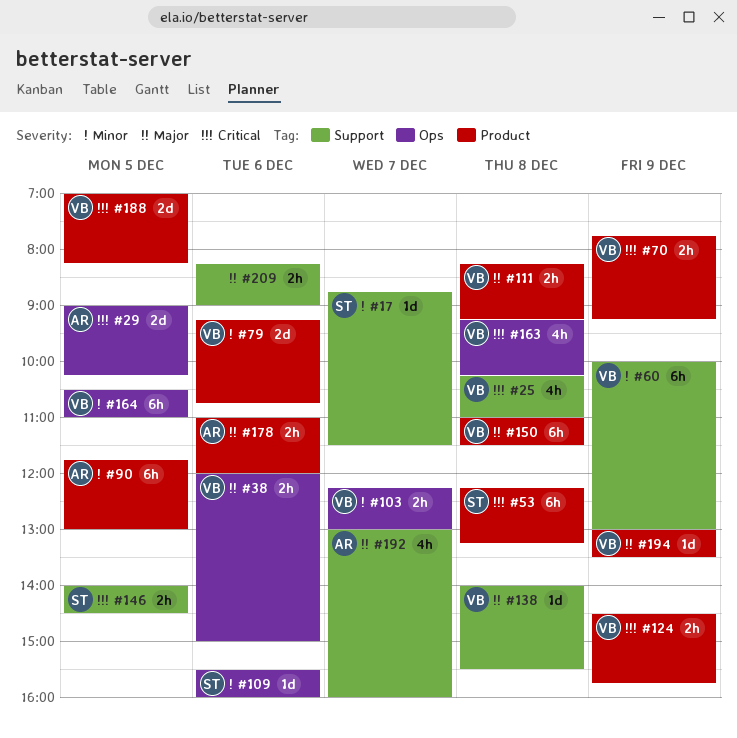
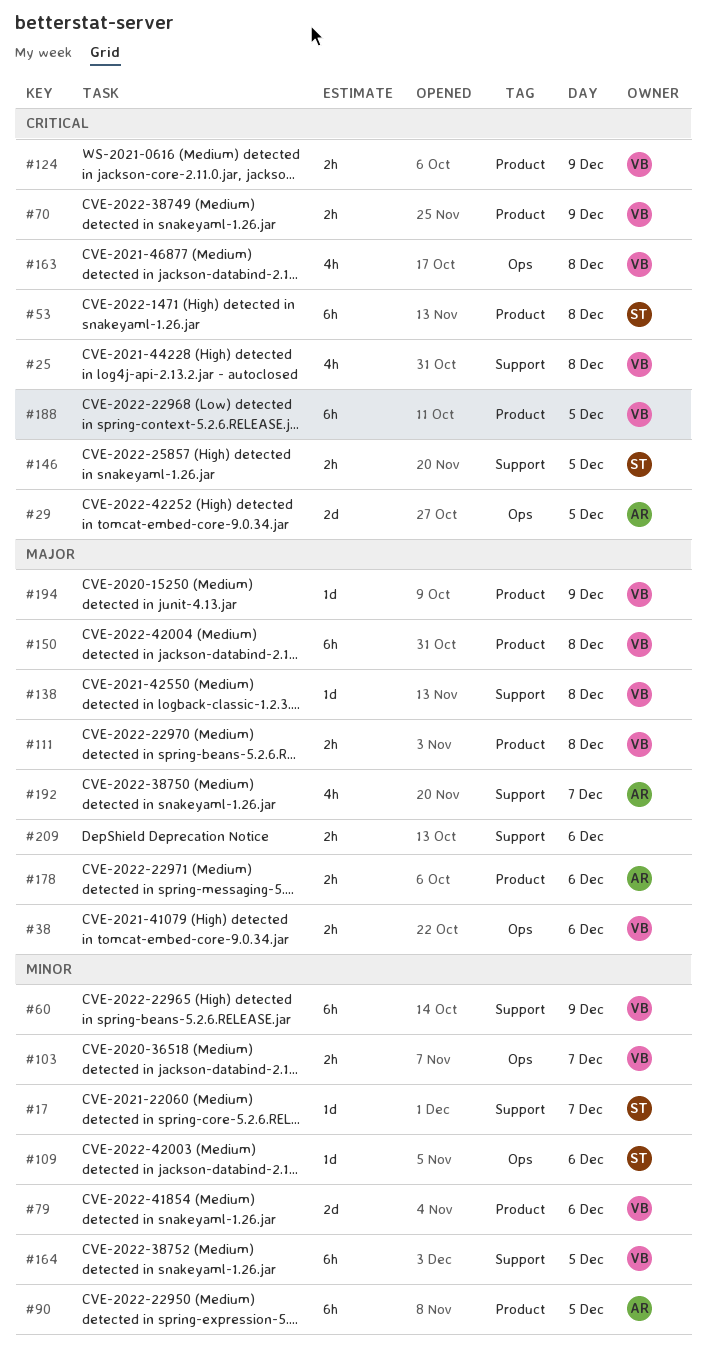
#164, label: Ops -> Support
#188, estimate: 2d -> 6h

